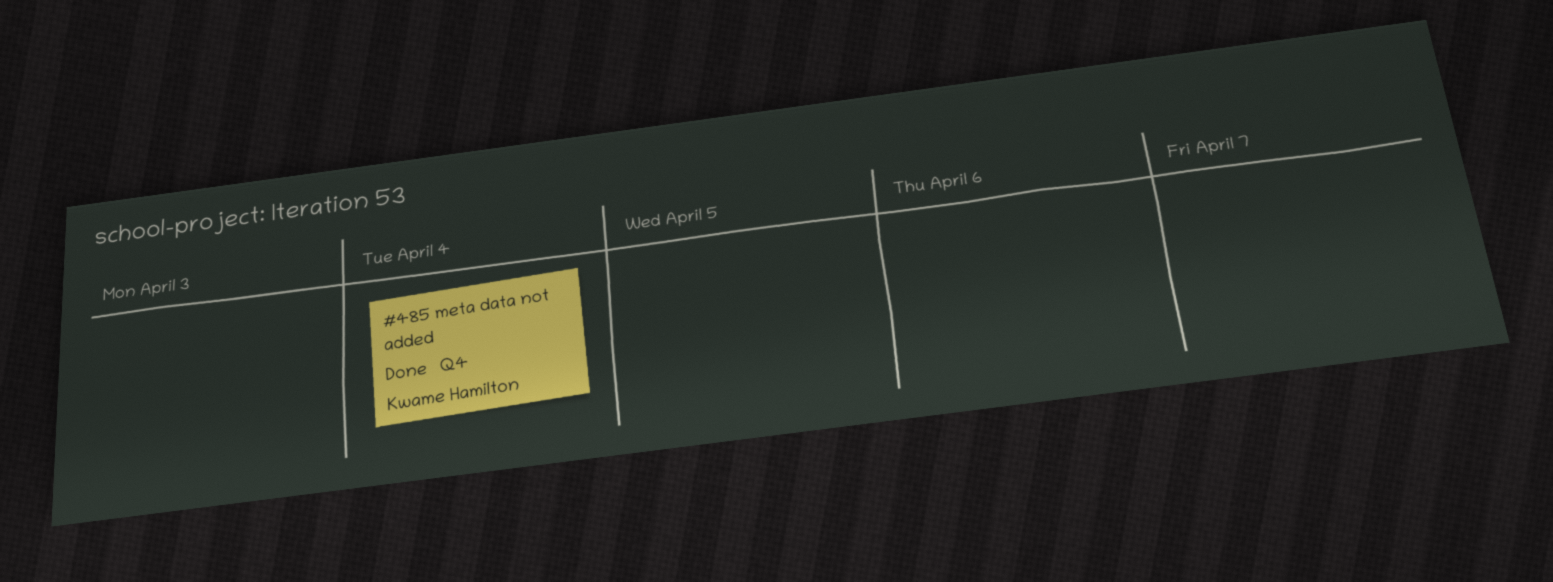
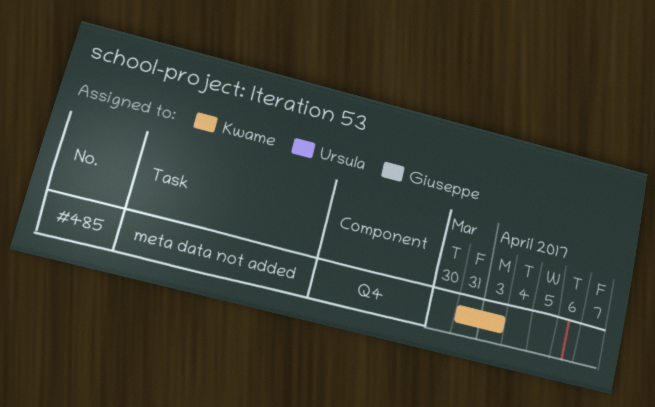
#485, due: Apr 4 -> Apr 3

